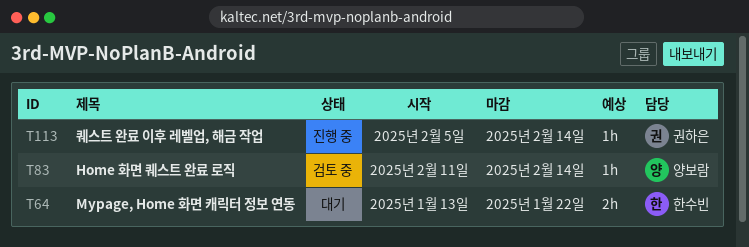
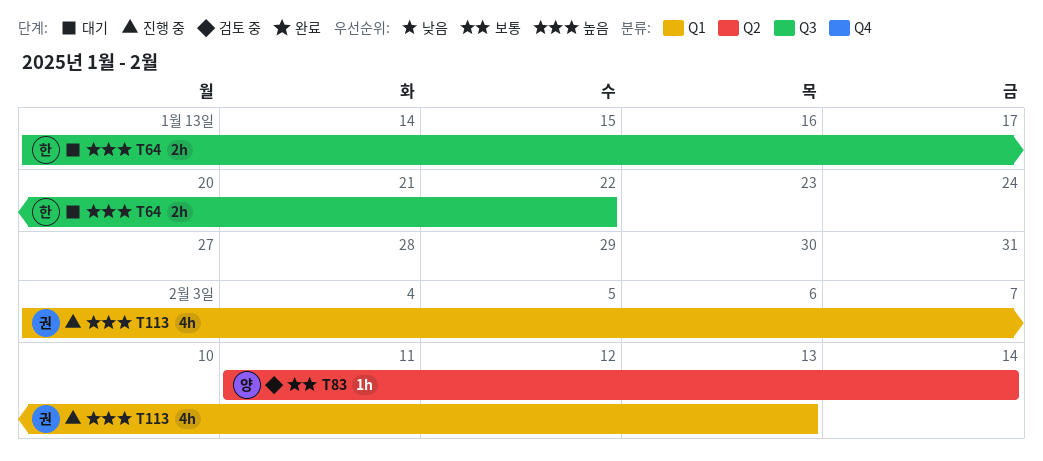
T113, estimate: 1h -> 4h
T113, start: Feb 5 -> Feb 3
T113, due: Feb 14 -> Feb 13

